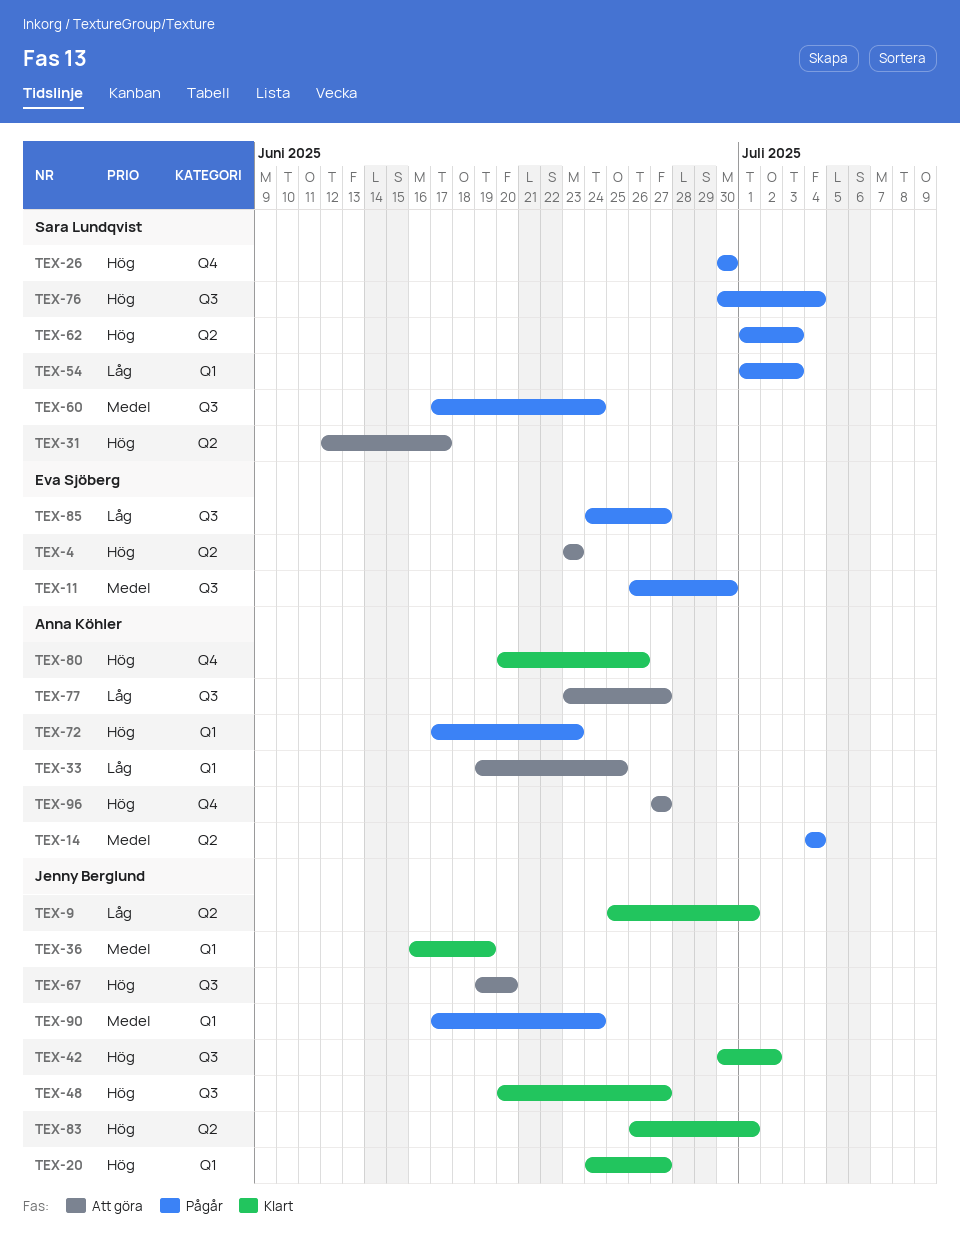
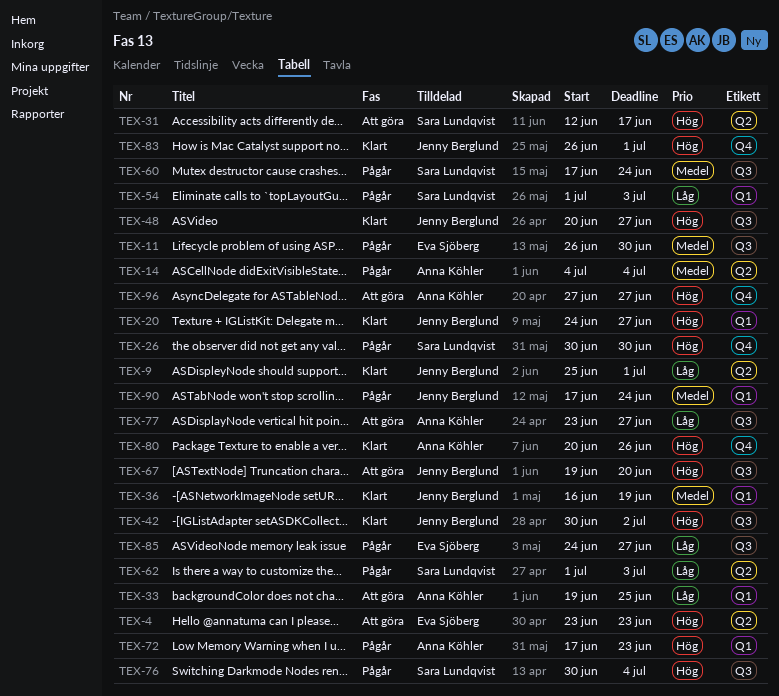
TEX-62, priority: Hög -> Låg
TEX-83, label: Q2 -> Q4

